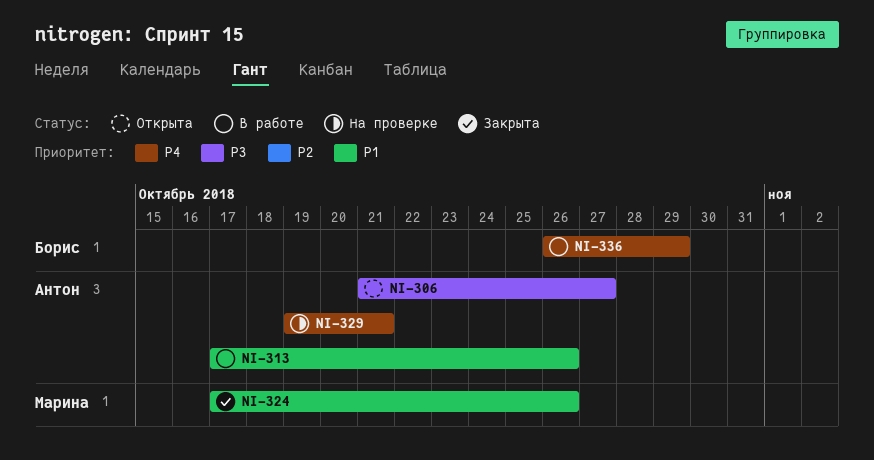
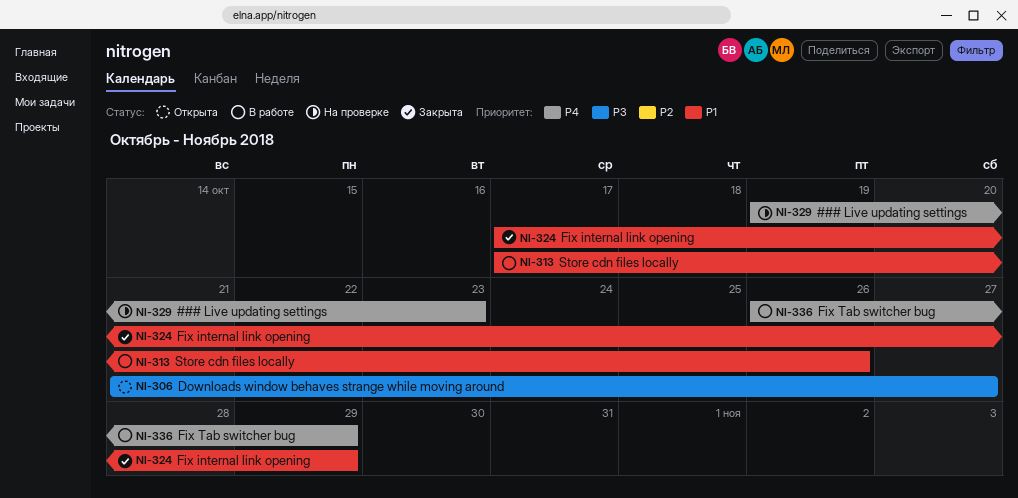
NI-324, due: Oct 26 -> Oct 29
NI-329, due: Oct 21 -> Oct 23

